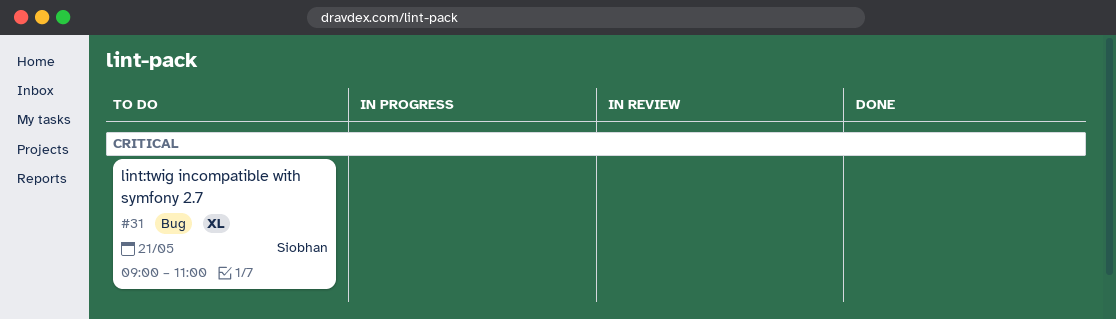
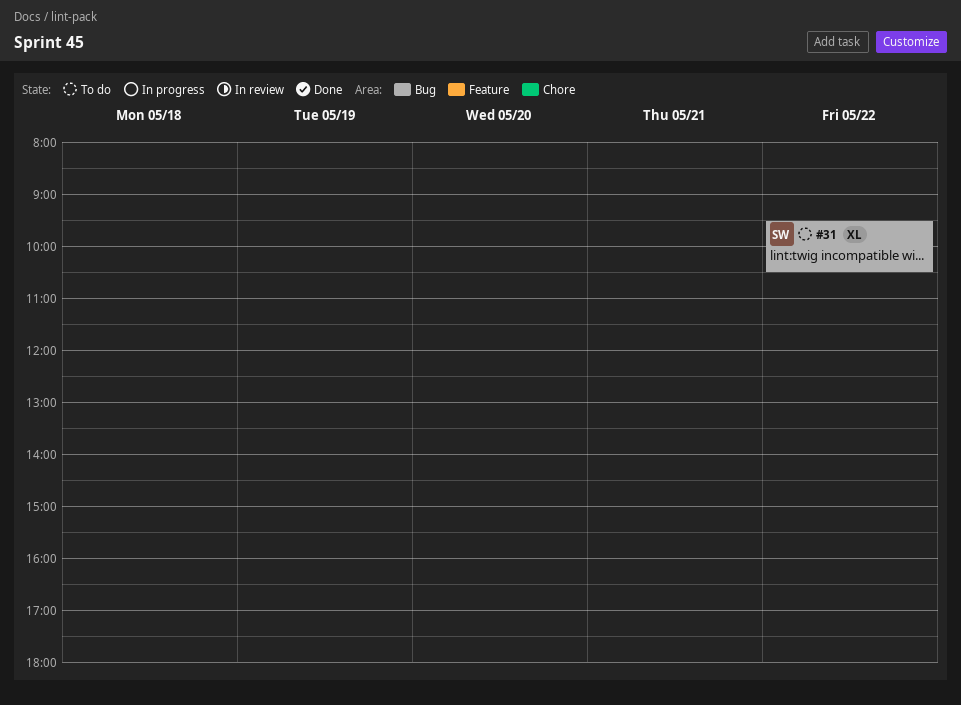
#31, day: May 21 -> May 22
#31, begins: 09:00 -> 09:30
#31, ends: 11:00 -> 10:30

